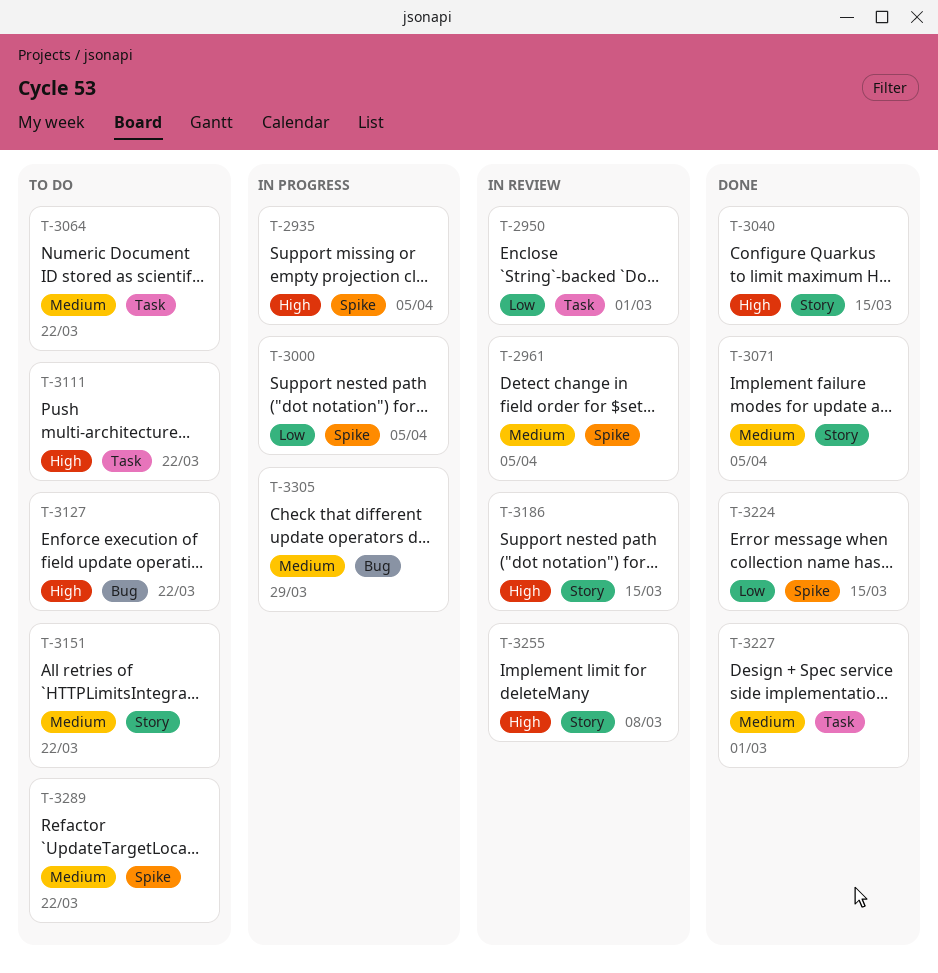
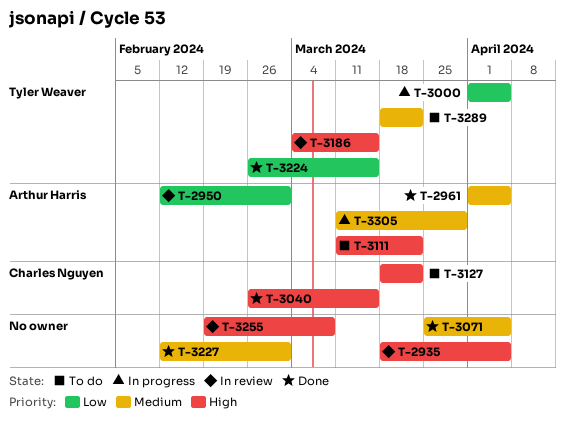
T-2935, status: In progress -> In review
T-2961, status: In review -> Done
T-3064: present -> none
T-3151: present -> none

